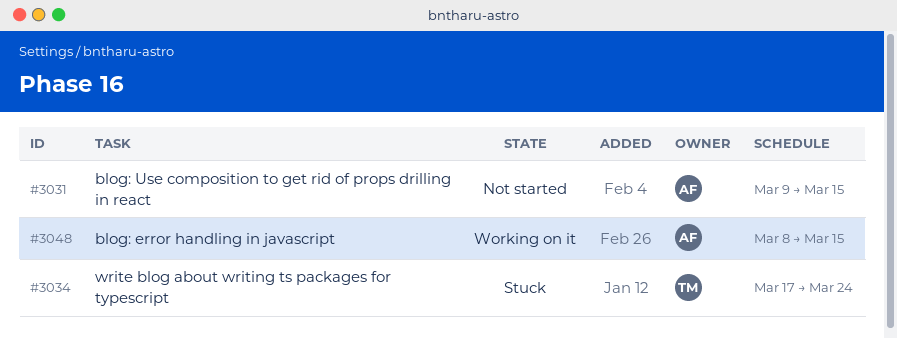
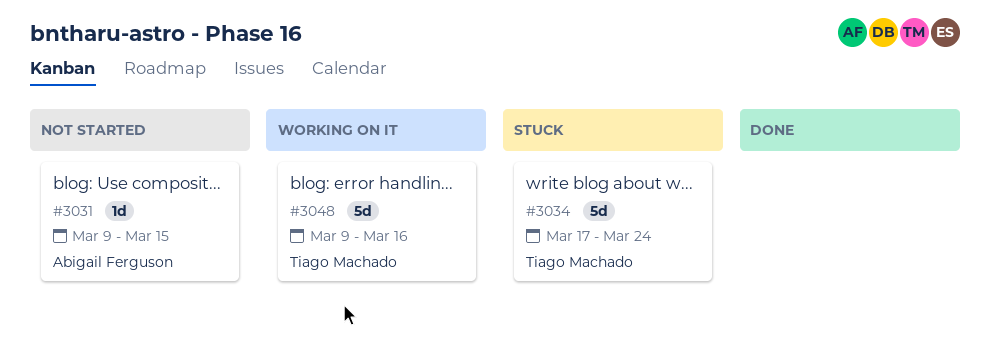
#3048, owner: Abigail Ferguson -> Tiago Machado
#3048, start: Mar 8 -> Mar 9
#3048, due: Mar 15 -> Mar 16

